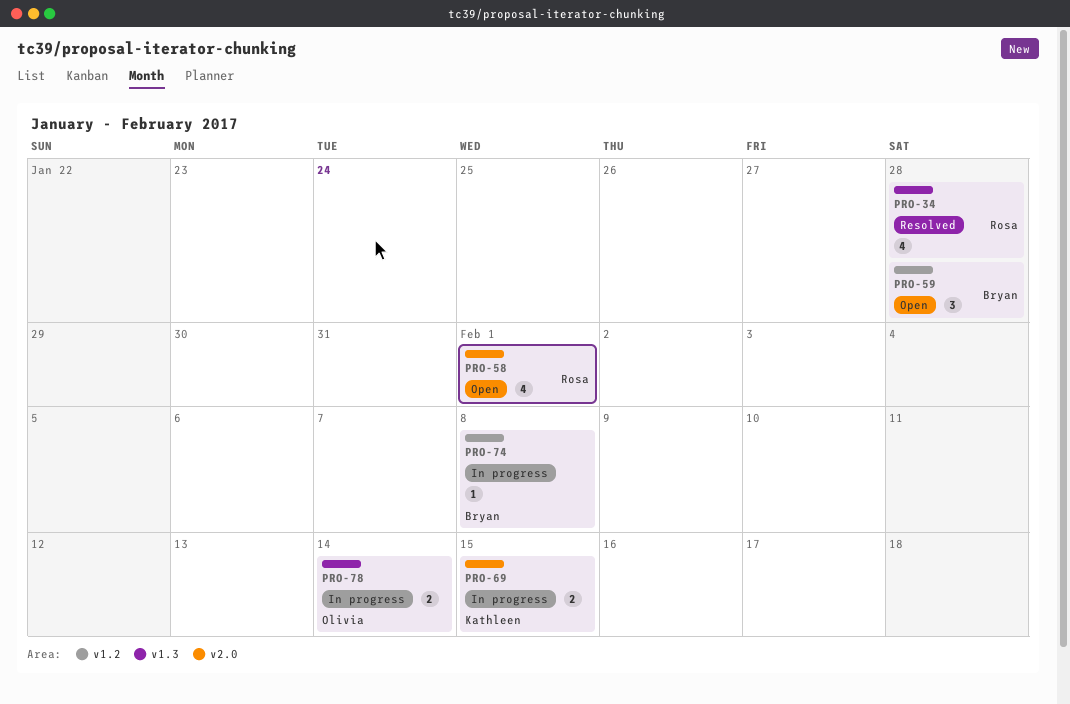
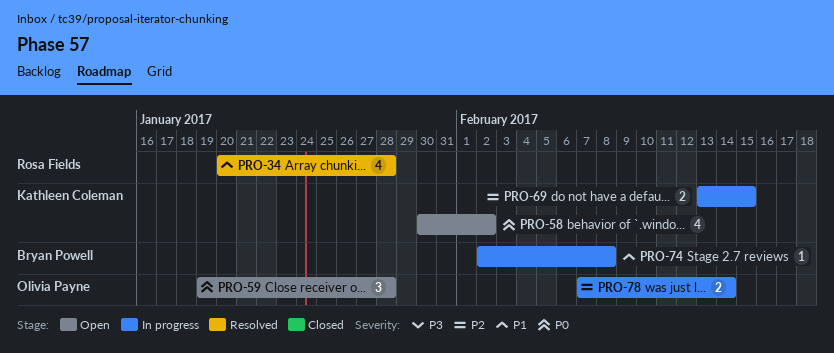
PRO-58, owner: Rosa Fields -> Kathleen Coleman
PRO-58, due: Feb 1 -> Feb 2
PRO-59, owner: Bryan Powell -> Olivia Payne

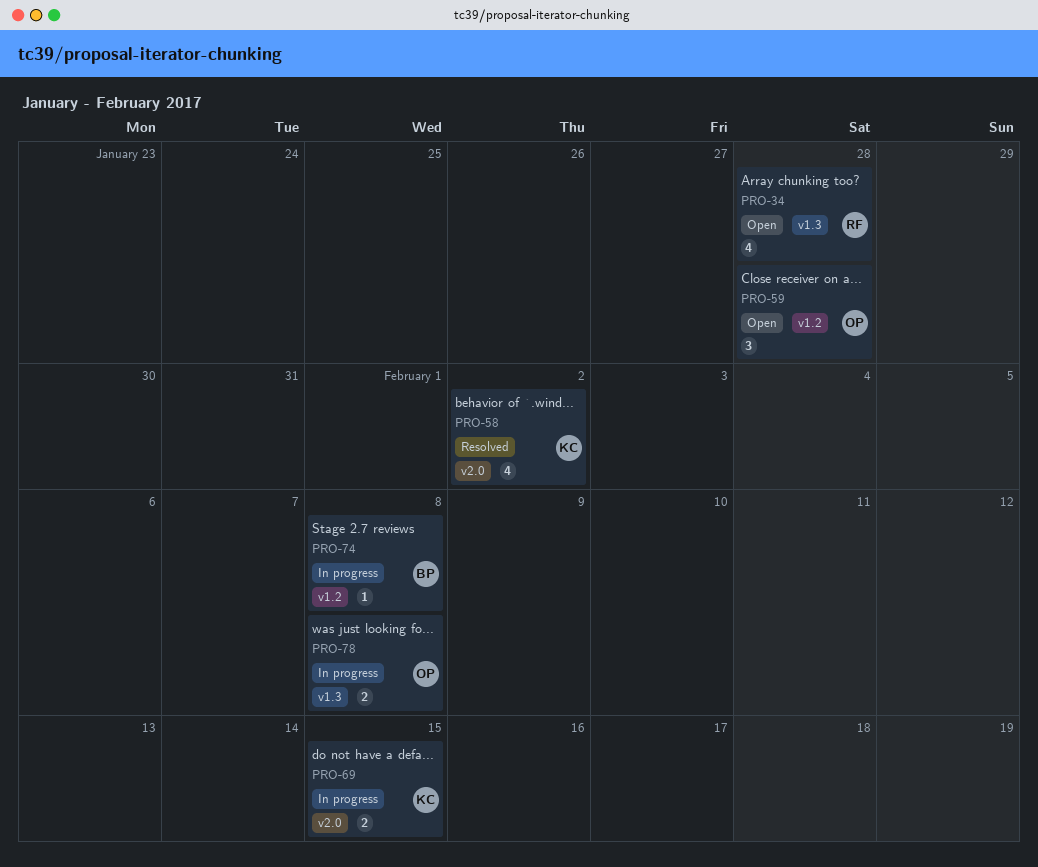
PRO-34, status: Resolved -> Open
PRO-58, status: Open -> Resolved
PRO-78, due: Feb 14 -> Feb 8

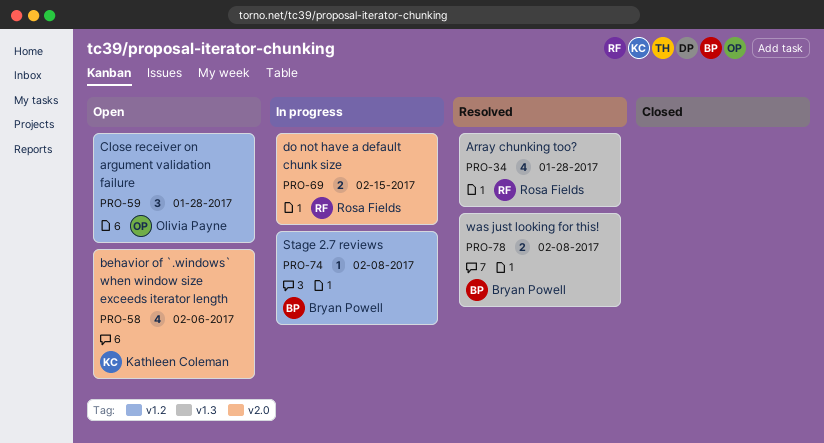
PRO-34, status: Open -> Resolved
PRO-58, status: Resolved -> Open
PRO-58, due: Feb 2 -> Feb 6
PRO-69, owner: Kathleen Coleman -> Rosa Fields
PRO-78, status: In progress -> Resolved
PRO-78, owner: Olivia Payne -> Bryan Powell

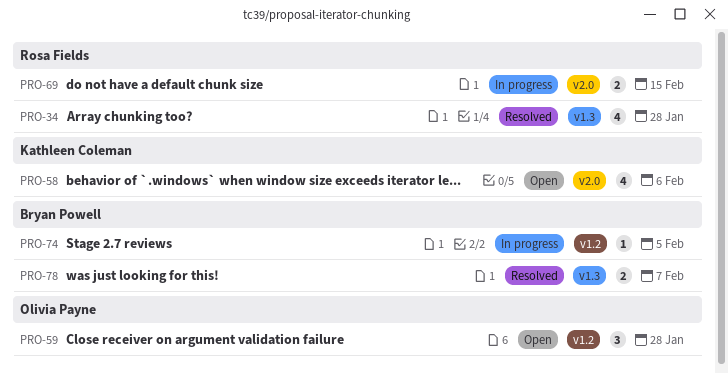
PRO-74, due: Feb 8 -> Feb 5
PRO-78, due: Feb 8 -> Feb 7

